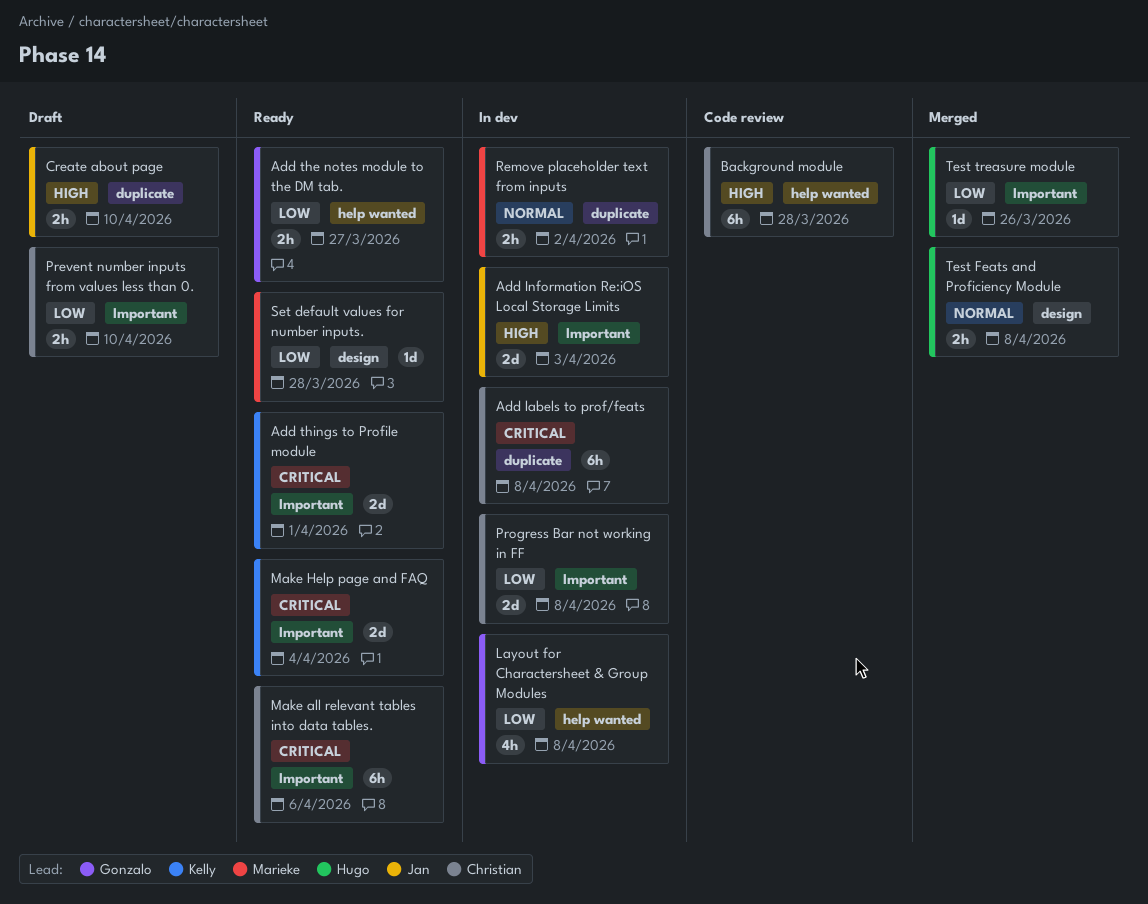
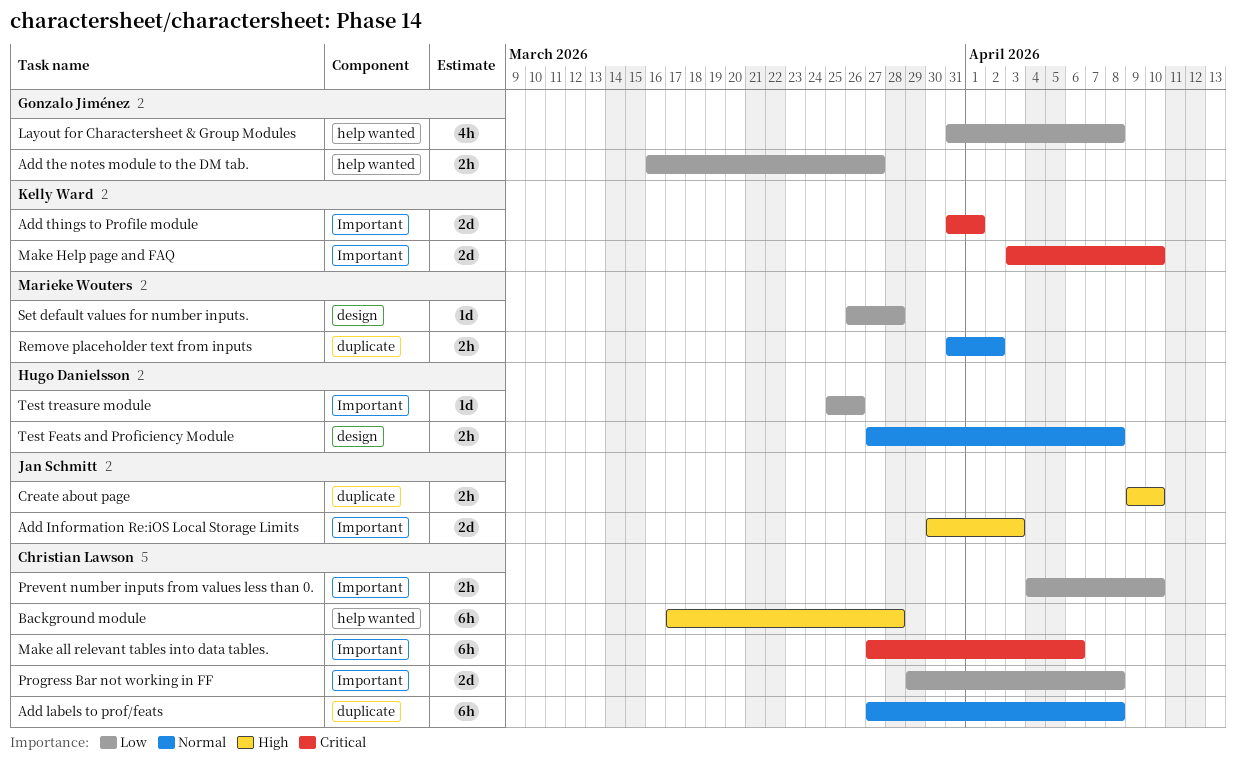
Add labels to prof/feats, priority: Critical -> Normal
Make Help page and FAQ, due: Apr 4 -> Apr 10

